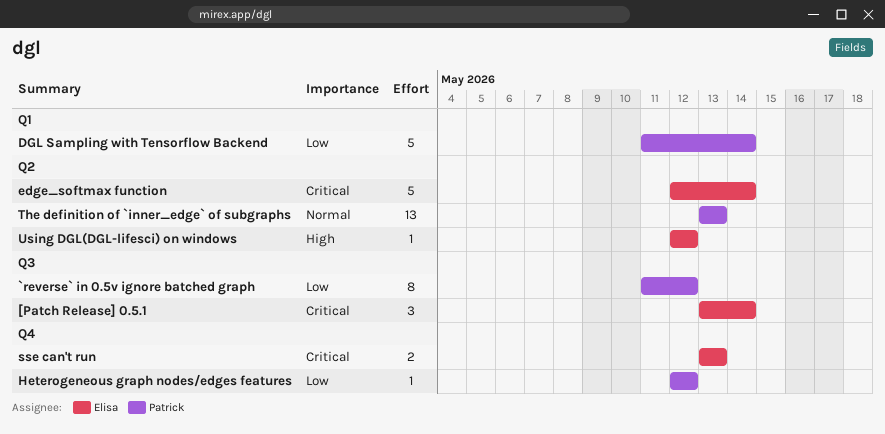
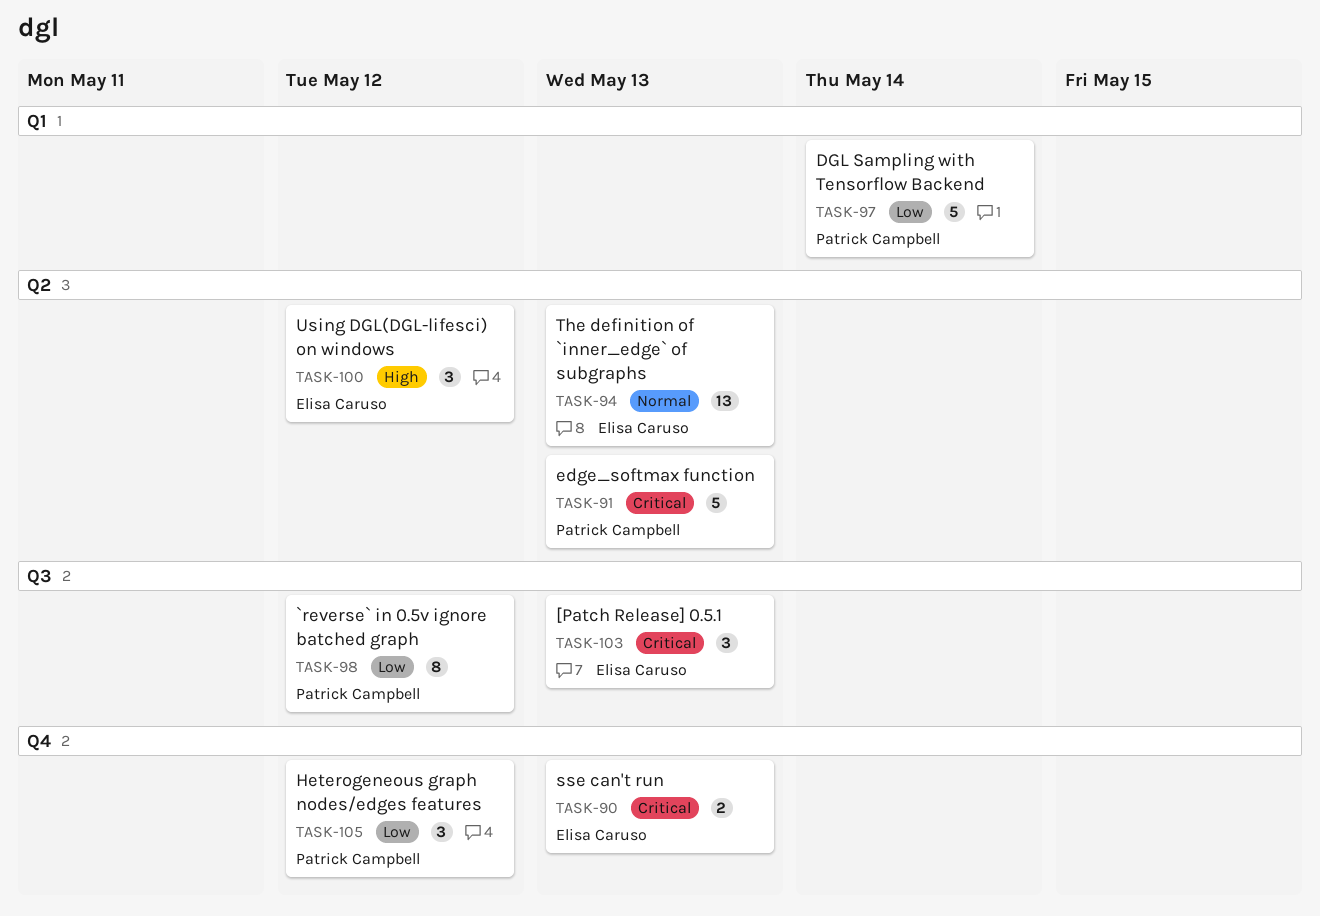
[Patch Release] 0.5.1, due: May 14 -> May 13
edge_softmax function, owner: Elisa Caruso -> Patrick Campbell
edge_softmax function, due: May 14 -> May 13
Heterogeneous graph nodes/edges features, estimate: 1 -> 3
The definition of `inner_edge` of subgraphs, owner: Patrick Campbell -> Elisa Caruso
Using DGL(DGL-lifesci) on windows, estimate: 1 -> 3

